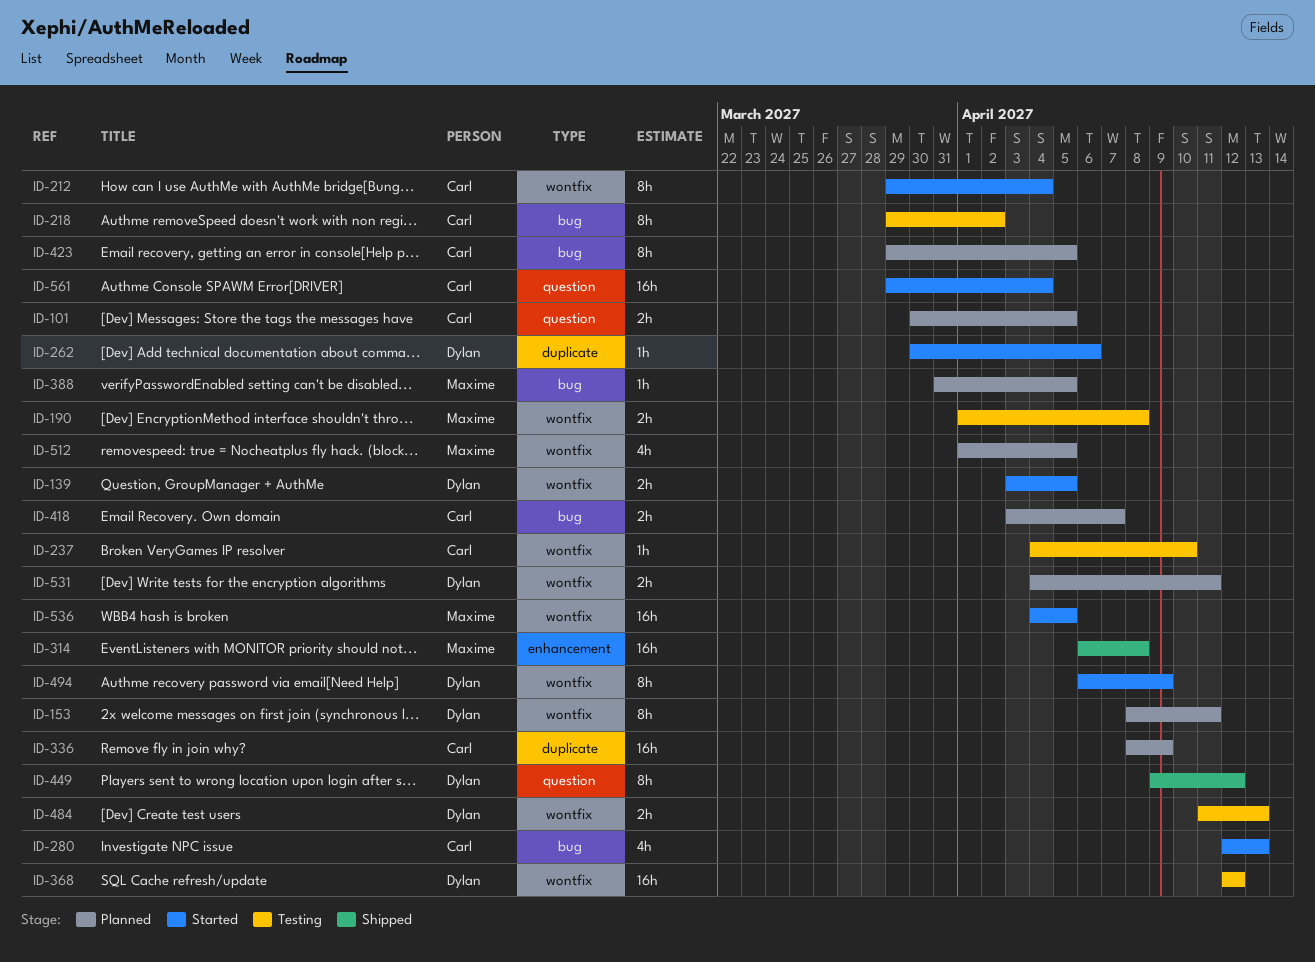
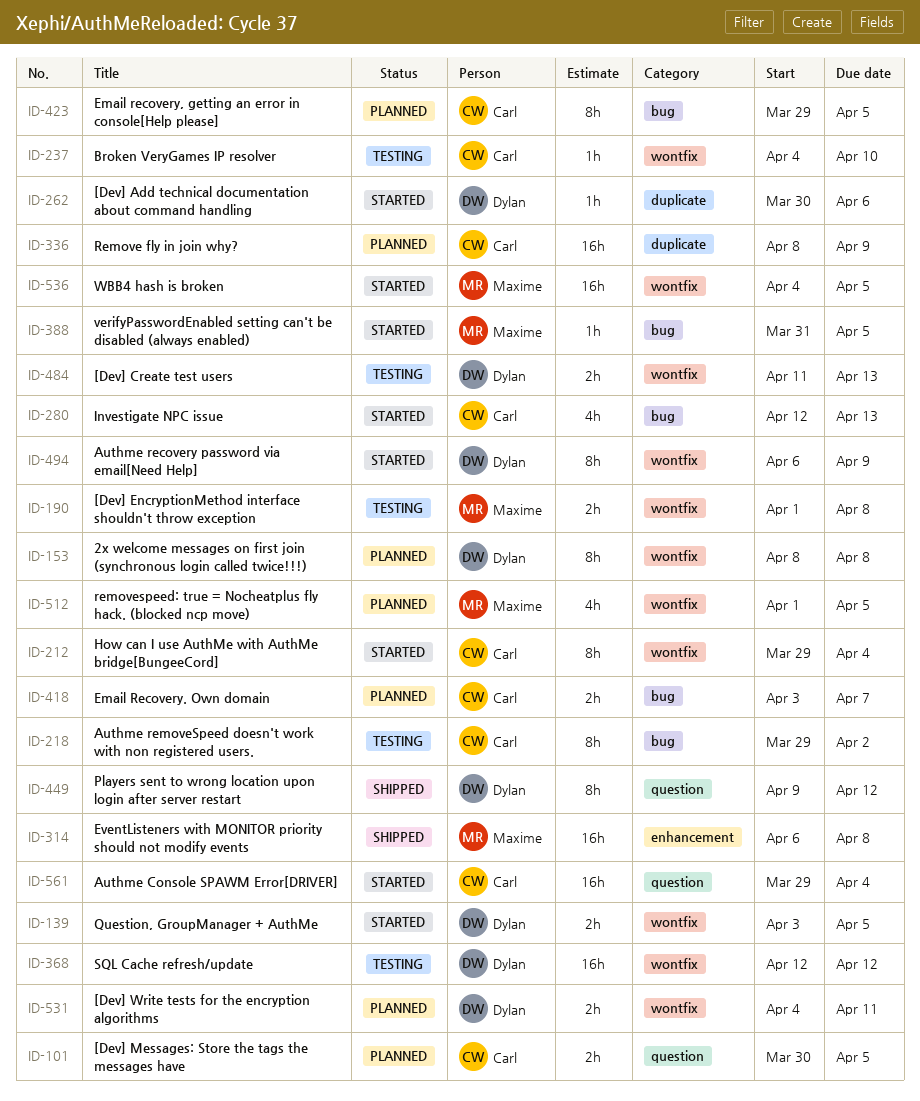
ID-153, due: Apr 11 -> Apr 8
ID-388, status: Planned -> Started

